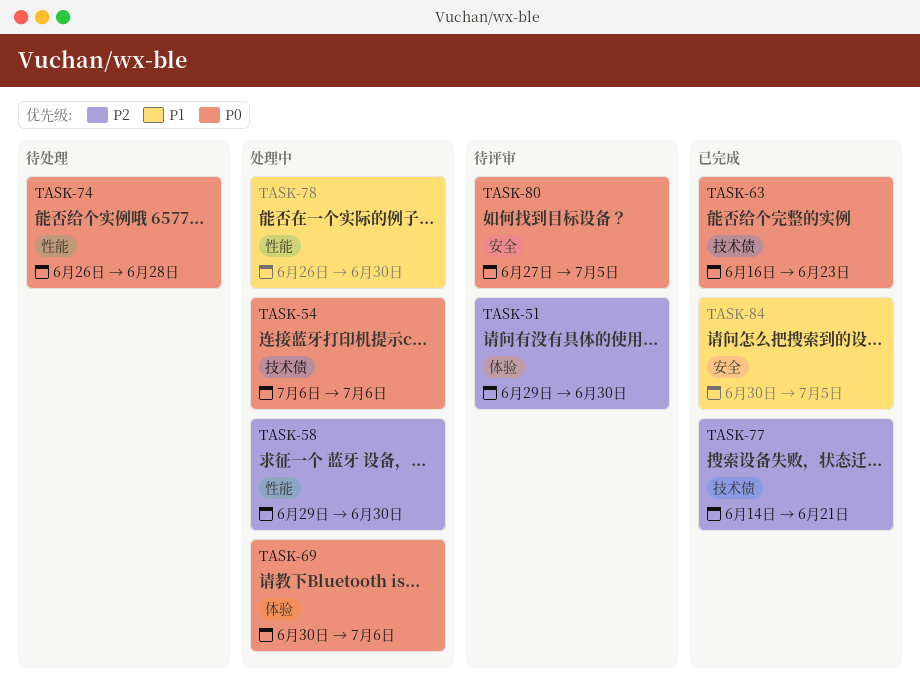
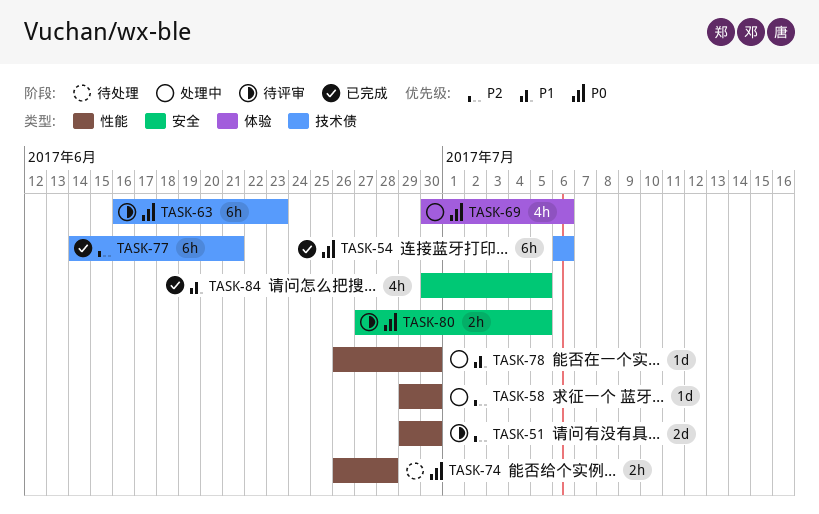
TASK-51, label: 体验 -> 性能
TASK-54, status: 处理中 -> 已完成
TASK-63, status: 已完成 -> 待评审

